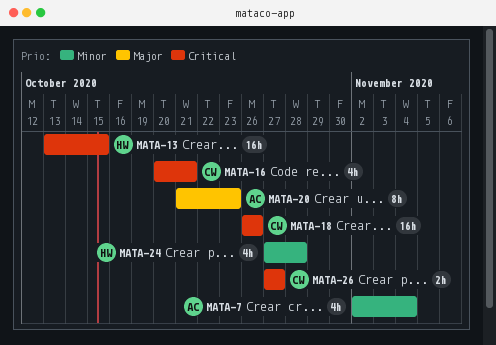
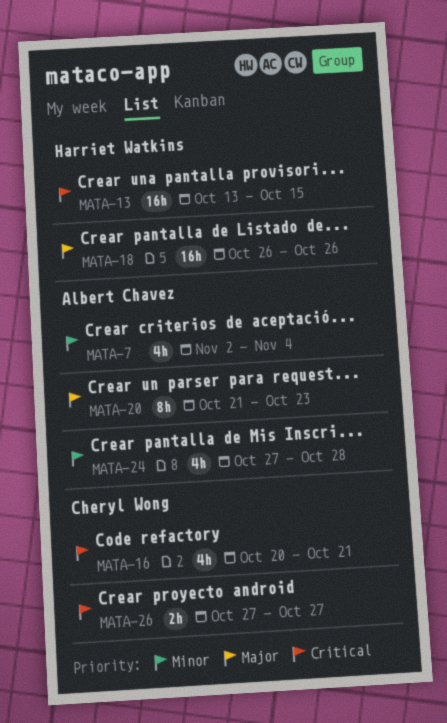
MATA-18, owner: Cheryl Wong -> Harriet Watkins
MATA-18, priority: Critical -> Major
MATA-24, owner: Harriet Watkins -> Albert Chavez

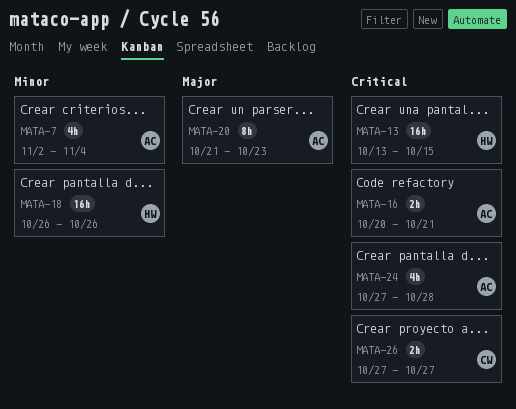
MATA-16, owner: Cheryl Wong -> Albert Chavez
MATA-16, estimate: 4h -> 2h
MATA-18, priority: Major -> Minor
MATA-24, priority: Minor -> Critical

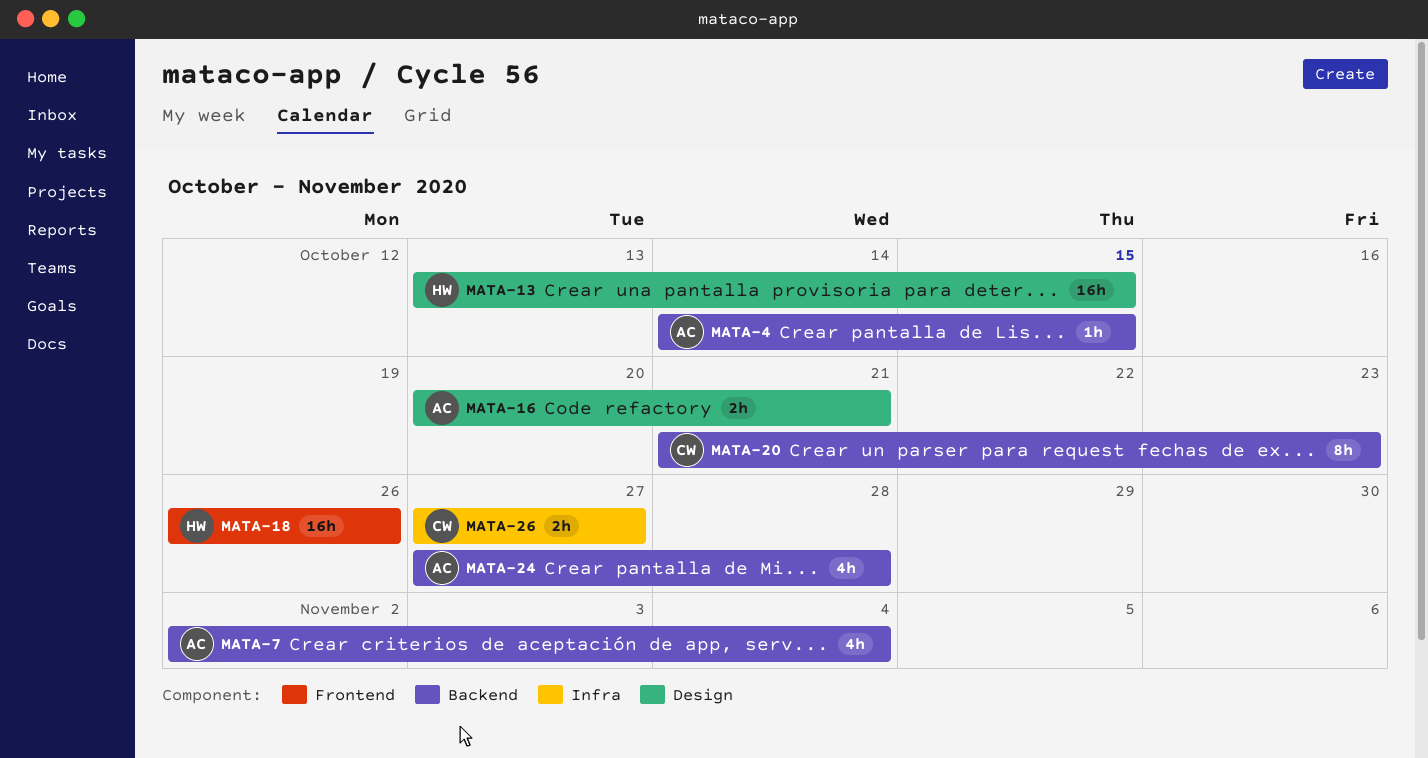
MATA-4: none -> present
MATA-20, owner: AC -> CW

